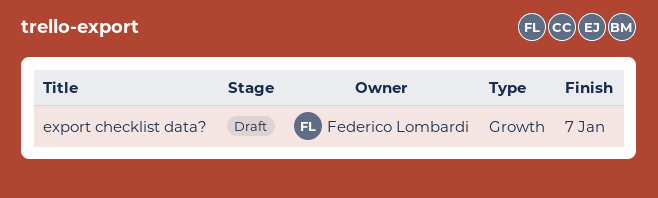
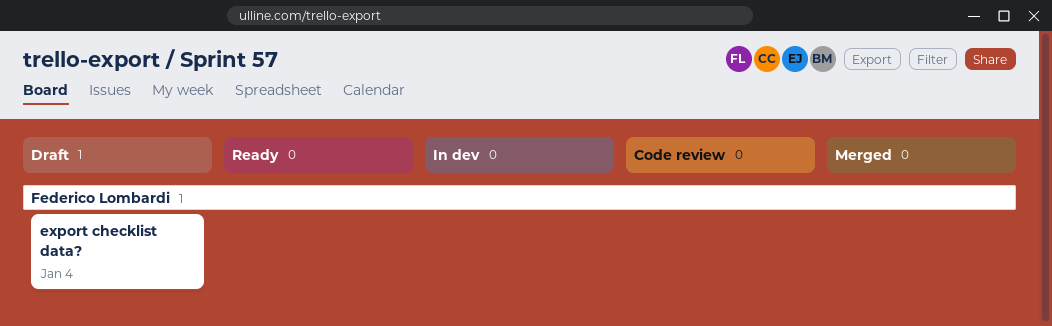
export checklist data?, due: Jan 7 -> Jan 4

